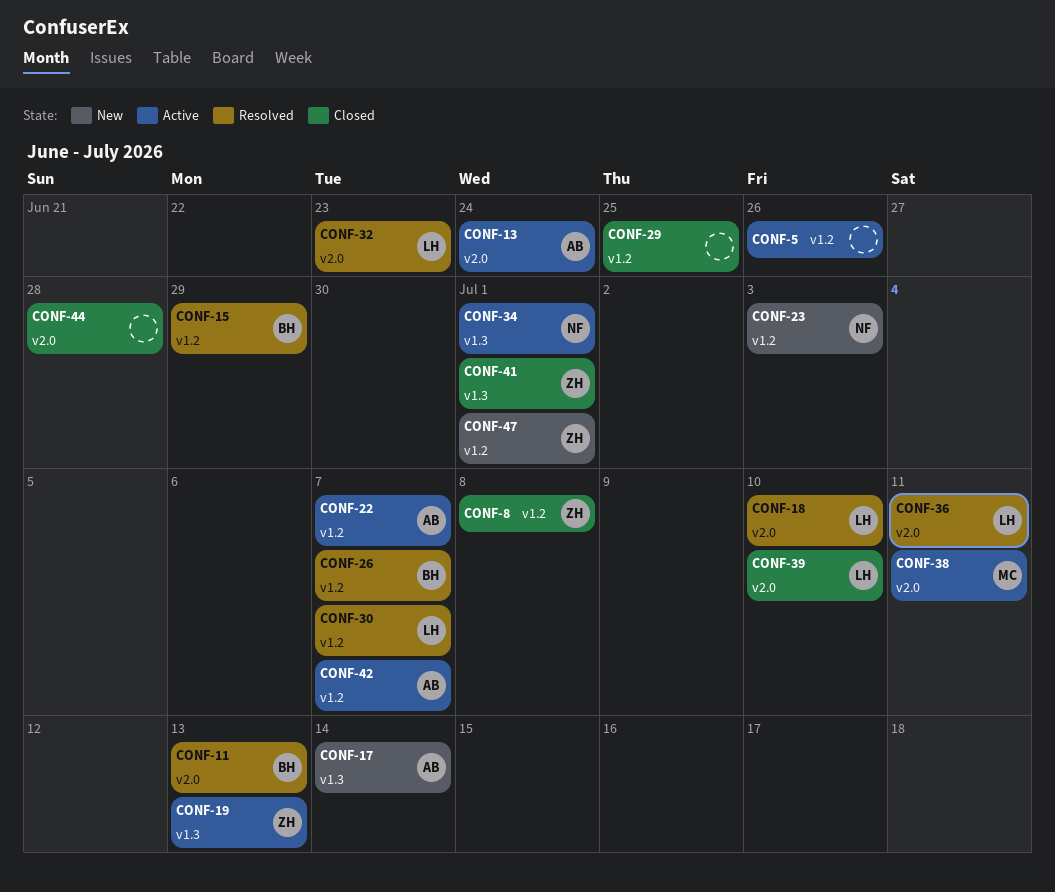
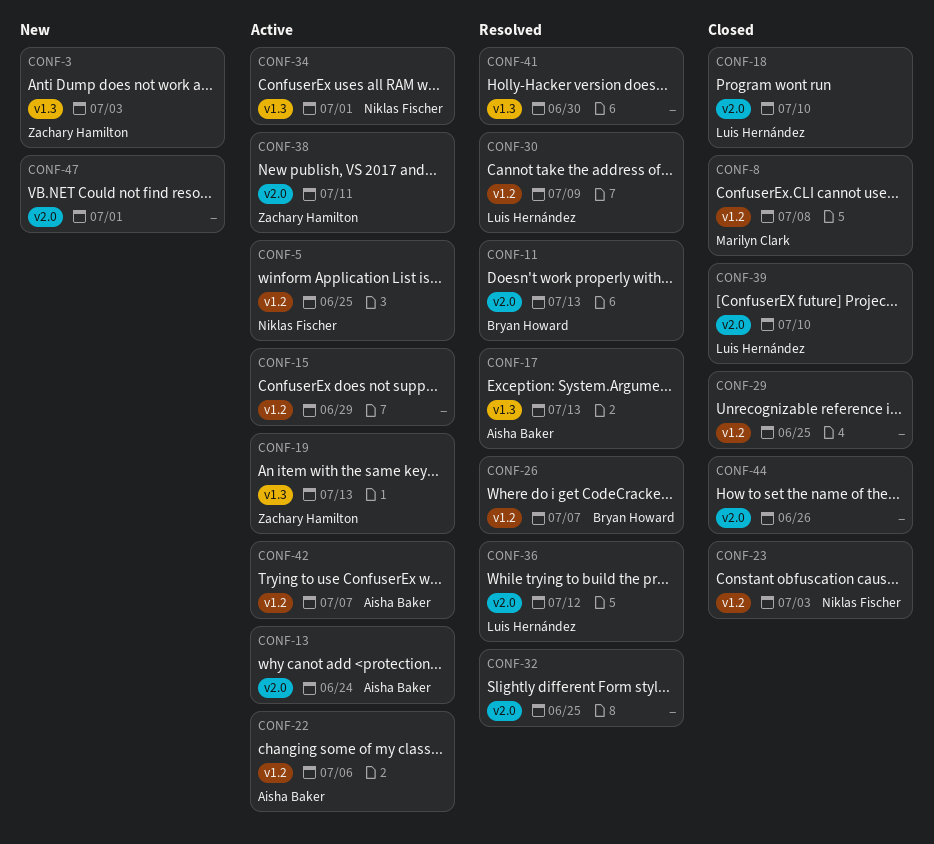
CONF-3: none -> present
CONF-5, owner: none -> Niklas Fischer
CONF-5, due: Jun 26 -> Jun 25
CONF-8, owner: Zachary Hamilton -> Marilyn Clark
CONF-15, status: Resolved -> Active
CONF-15, owner: Bryan Howard -> none
CONF-17, status: New -> Resolved
CONF-17, due: Jul 14 -> Jul 13
CONF-18, status: Resolved -> Closed
CONF-22, due: Jul 7 -> Jul 6
CONF-23, status: New -> Closed
CONF-30, due: Jul 7 -> Jul 9
CONF-32, owner: Luis Hernández -> none
CONF-32, due: Jun 23 -> Jun 25
CONF-36, due: Jul 11 -> Jul 12
CONF-38, owner: Marilyn Clark -> Zachary Hamilton
CONF-41, status: Closed -> Resolved
CONF-41, owner: Zachary Hamilton -> none
CONF-41, due: Jul 1 -> Jun 30
CONF-44, due: Jun 28 -> Jun 26
CONF-47, owner: Zachary Hamilton -> none
CONF-47, label: v1.2 -> v2.0

